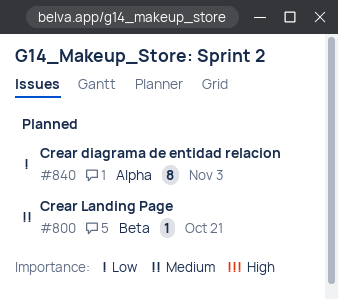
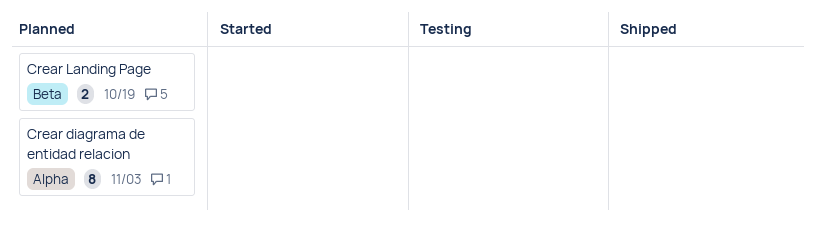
Crear Landing Page, estimate: 1 -> 2
Crear Landing Page, due: Oct 21 -> Oct 19

